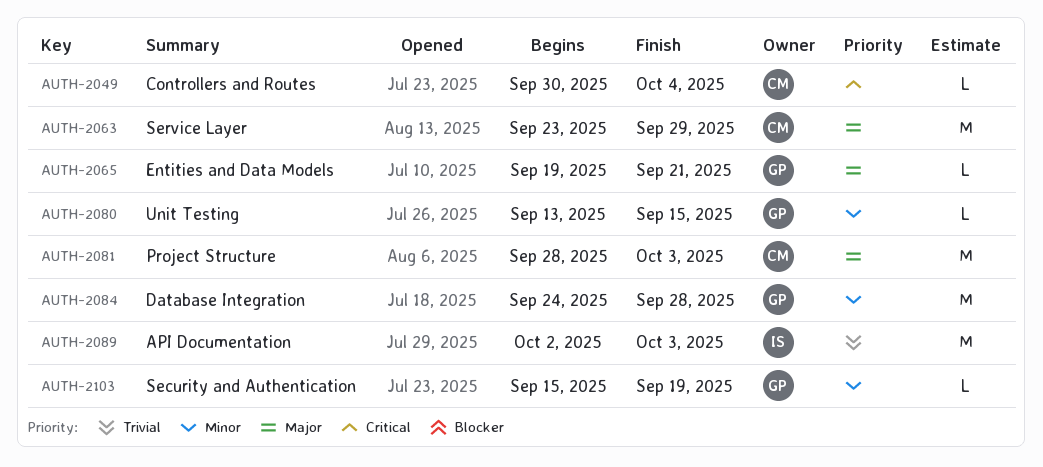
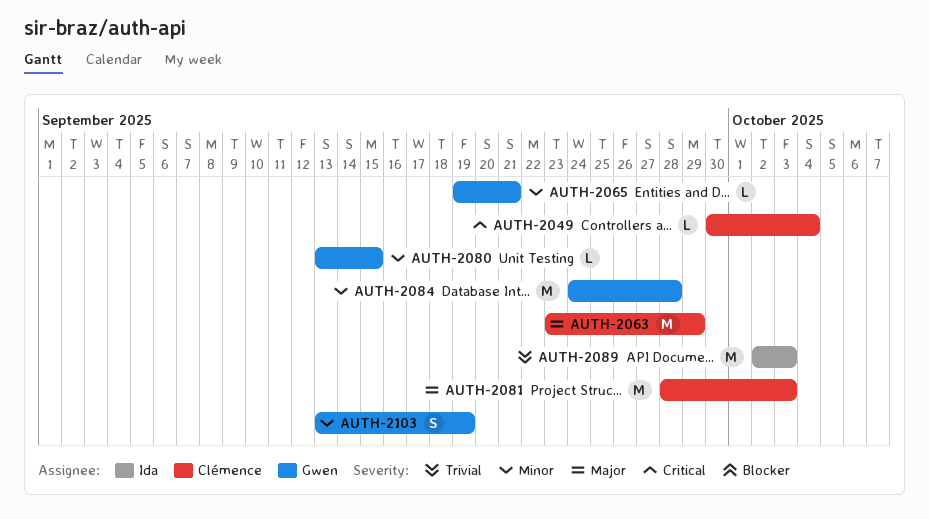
AUTH-2065, priority: Major -> Minor
AUTH-2103, estimate: L -> S
AUTH-2103, start: Sep 15 -> Sep 13

